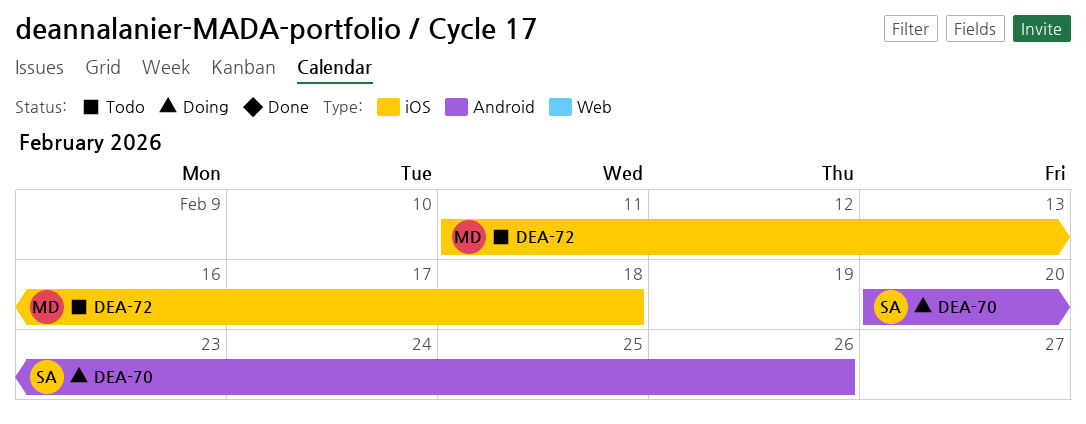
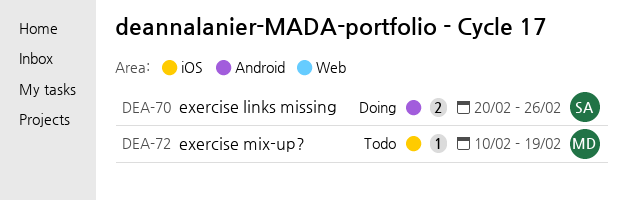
DEA-72, start: Feb 11 -> Feb 10
DEA-72, due: Feb 18 -> Feb 19

